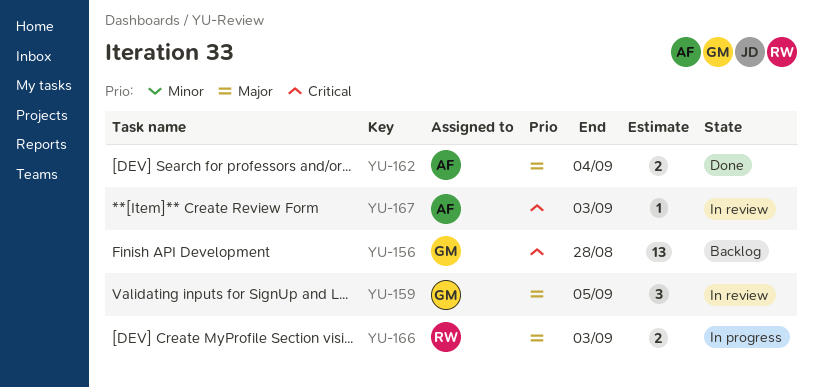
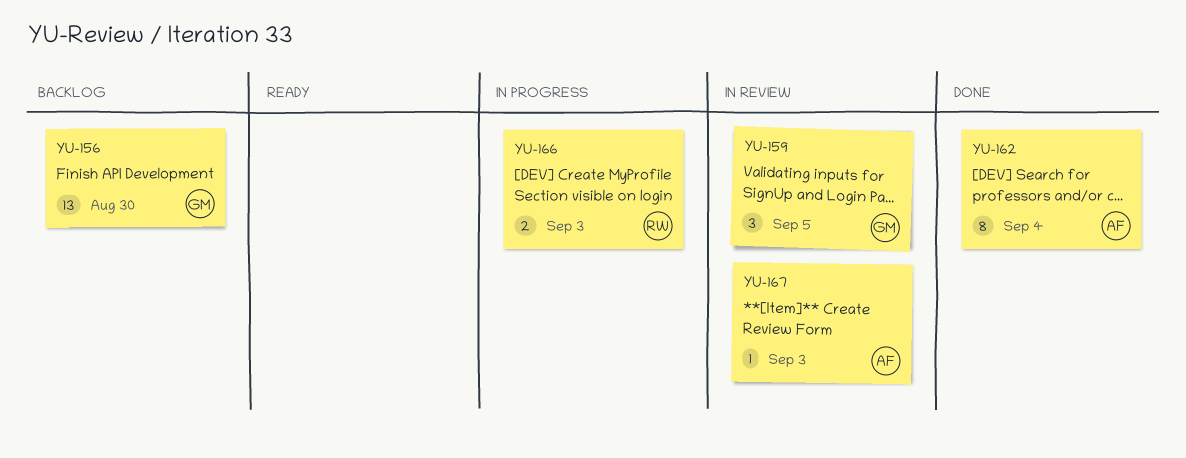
YU-156, due: Aug 28 -> Aug 30
YU-162, estimate: 2 -> 8

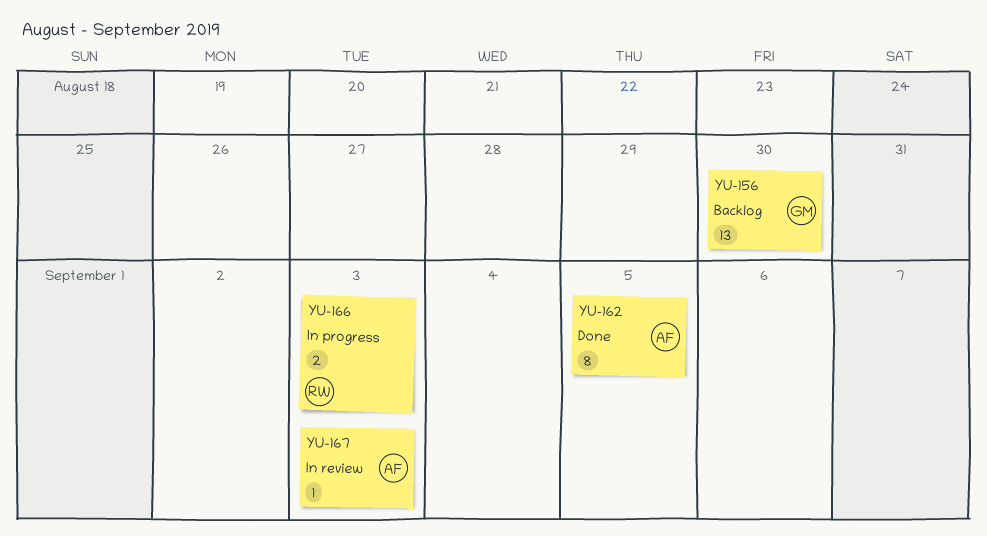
YU-159: present -> none
YU-162, due: Sep 4 -> Sep 5

